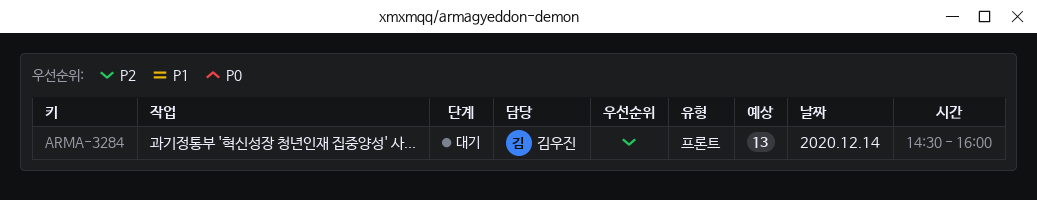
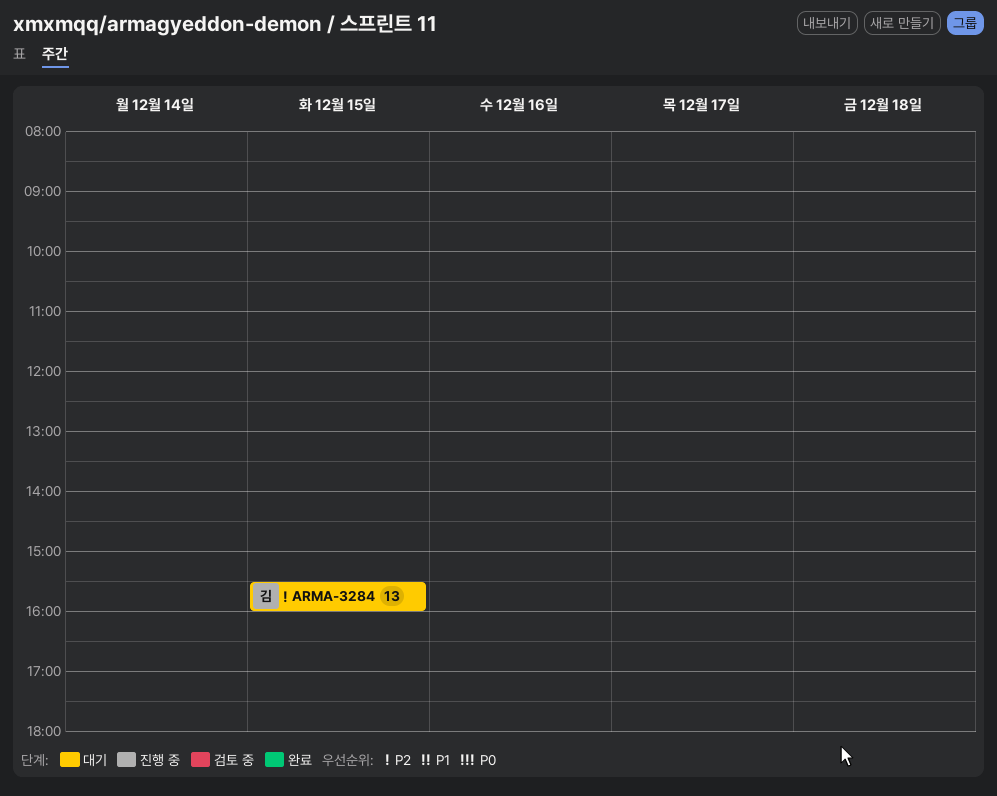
ARMA-3284, day: Dec 14 -> Dec 15
ARMA-3284, begins: 14:30 -> 15:30

